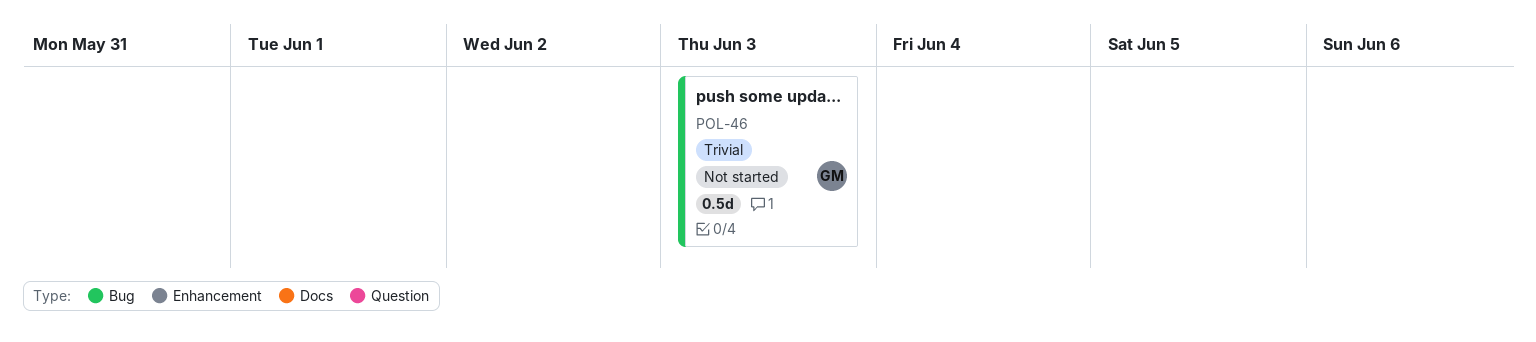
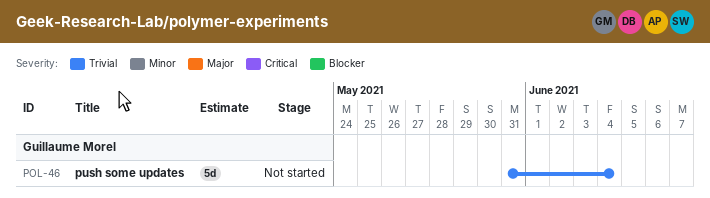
POL-46, estimate: 0.5d -> 5d
POL-46, due: Jun 3 -> Jun 4

